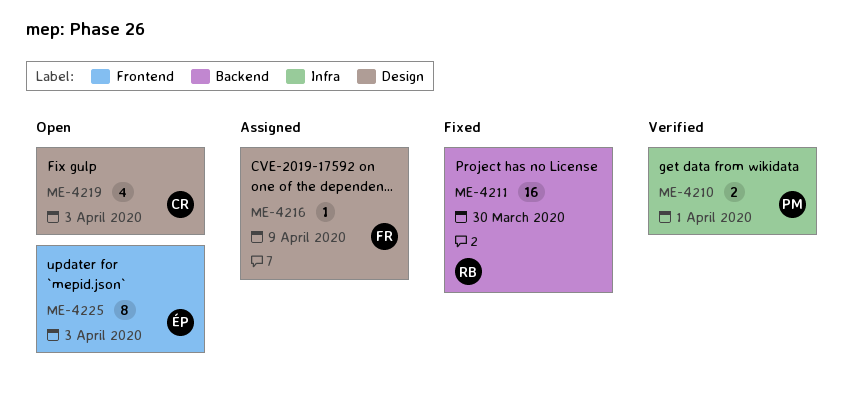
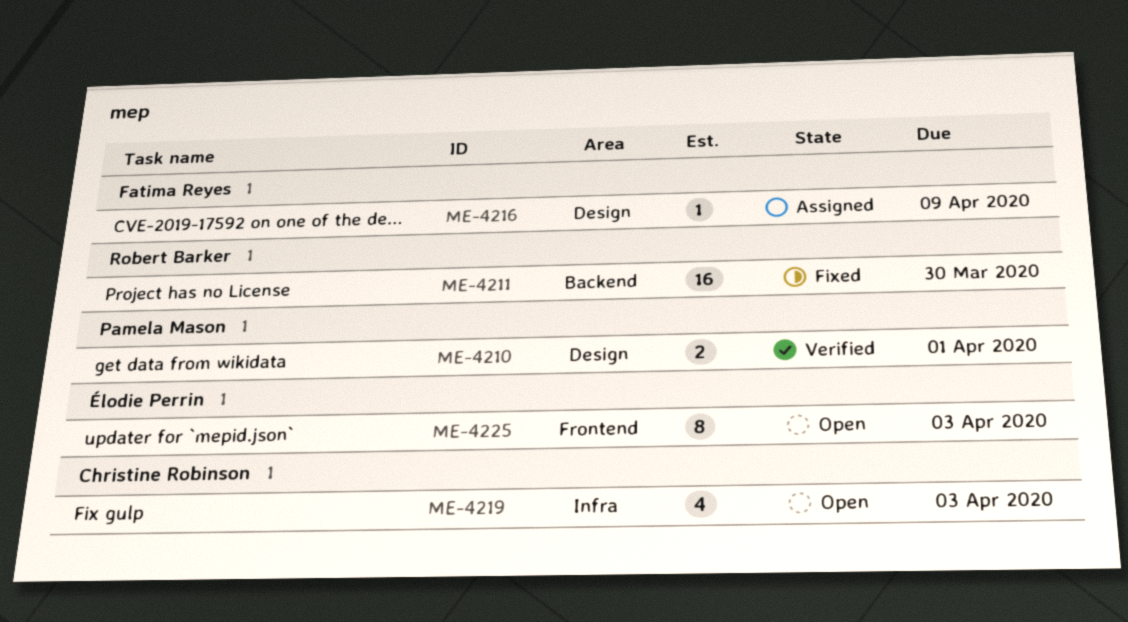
ME-4210, label: Infra -> Design
ME-4219, label: Design -> Infra

